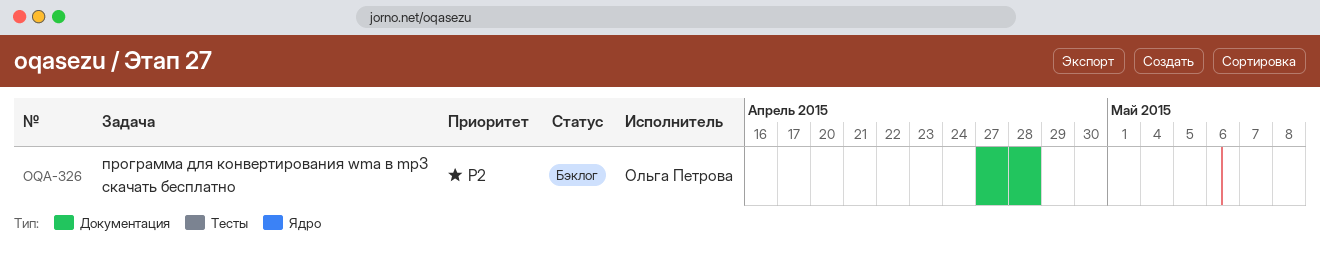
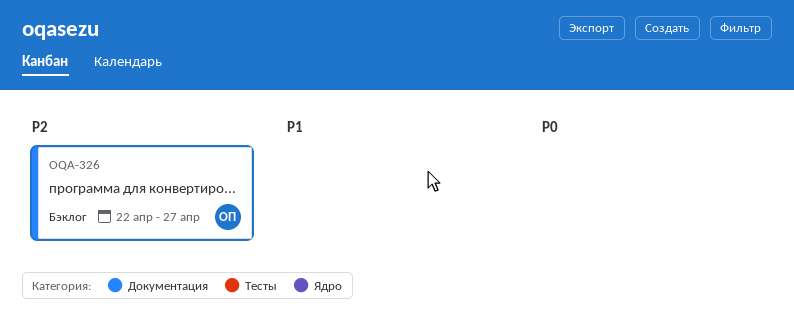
OQA-326, start: Apr 27 -> Apr 22
OQA-326, due: Apr 28 -> Apr 27

